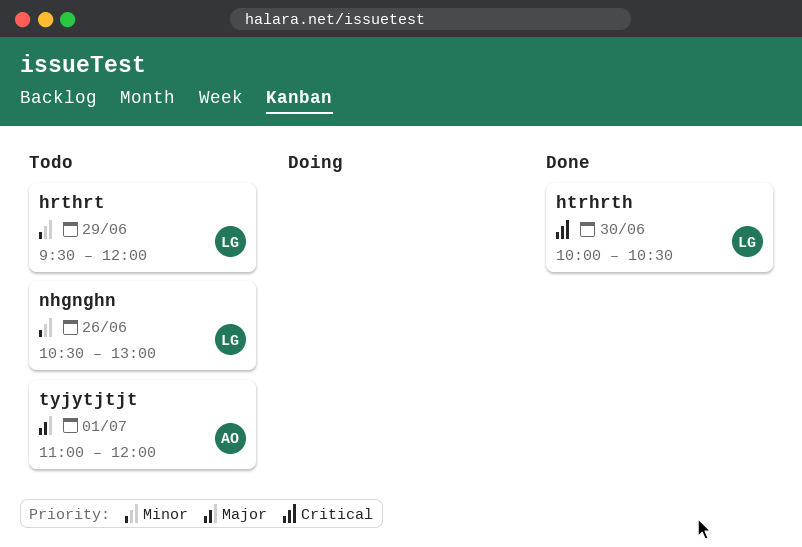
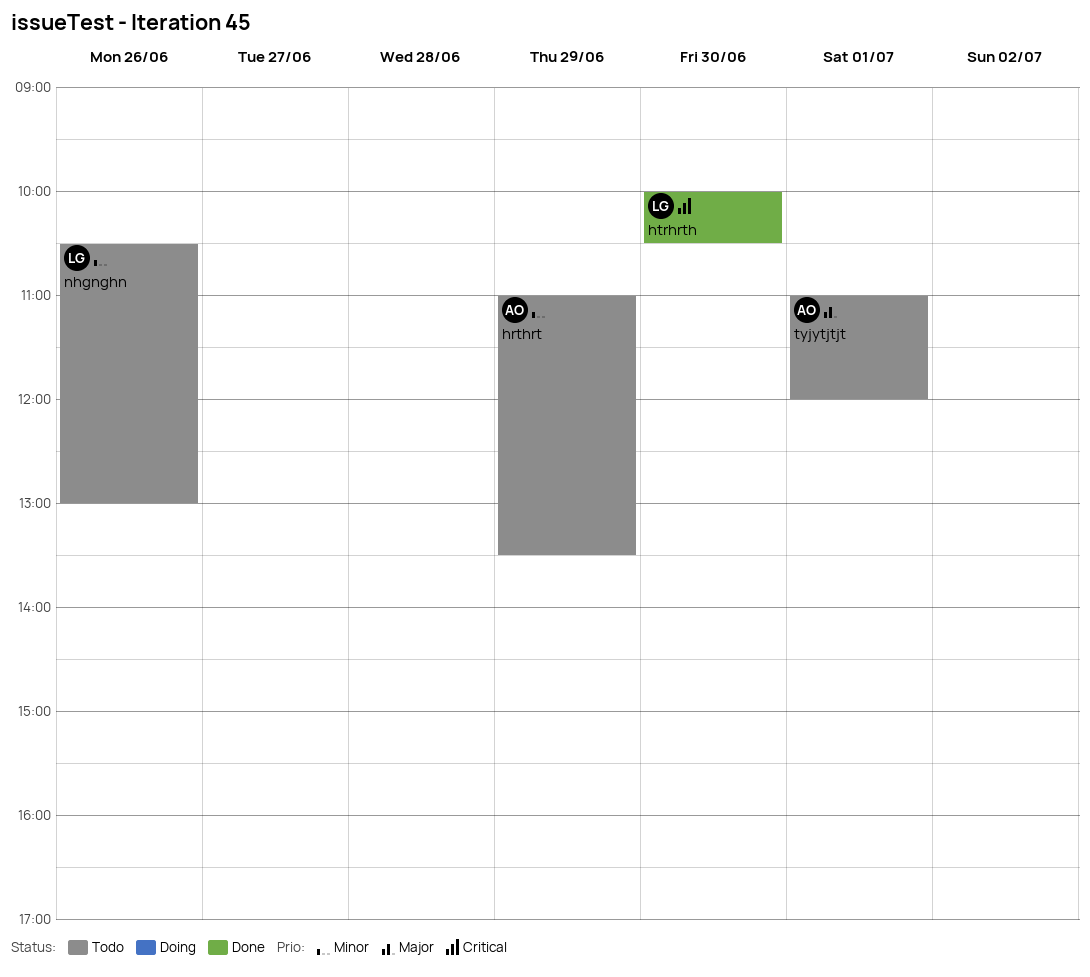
hrthrt, owner: LG -> AO
hrthrt, begins: 09:30 -> 11:00
hrthrt, ends: 12:00 -> 13:30

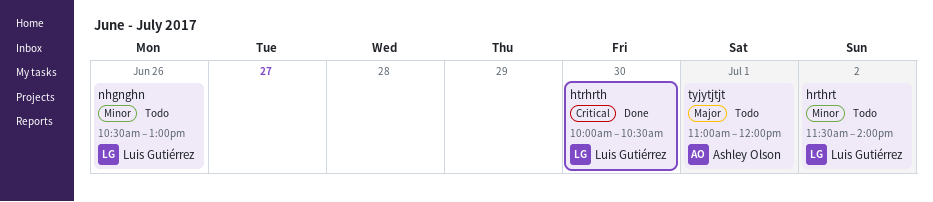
hrthrt, owner: Ashley Olson -> Luis Gutiérrez
hrthrt, day: Jun 29 -> Jul 2
hrthrt, begins: 11:00 -> 11:30
hrthrt, ends: 13:30 -> 14:00

